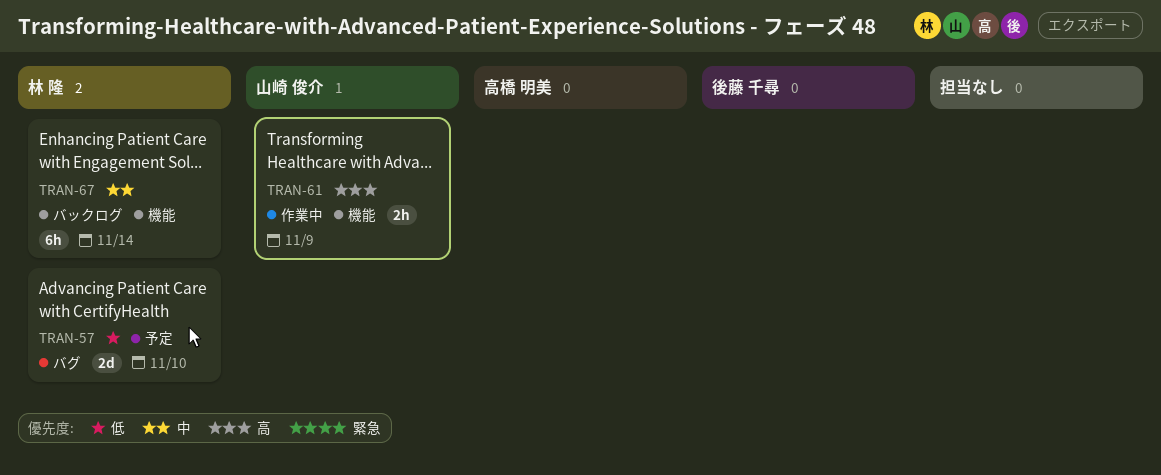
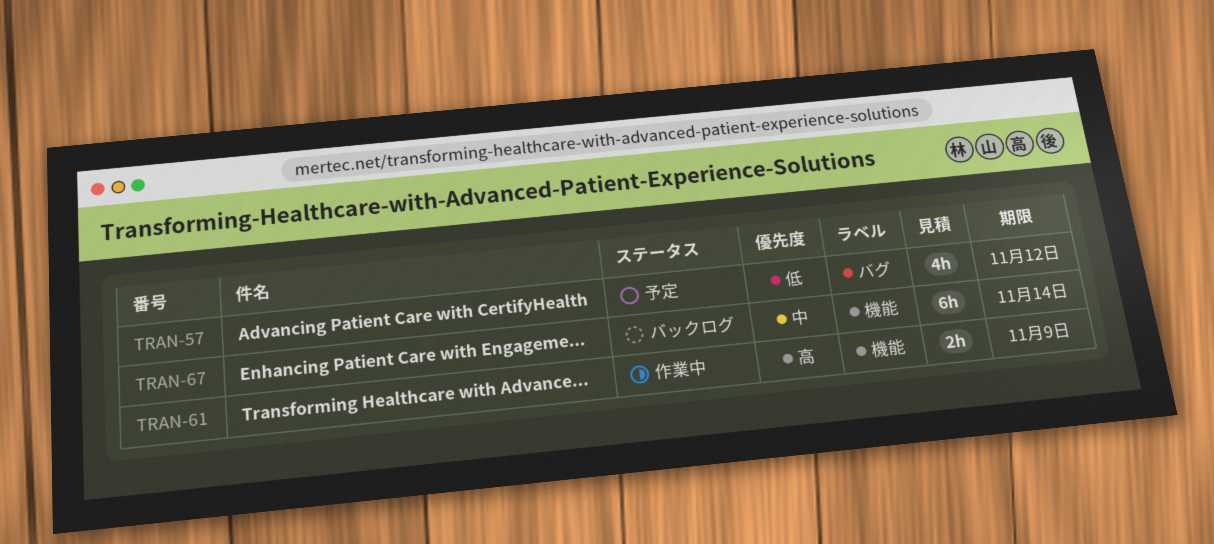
TRAN-57, estimate: 2d -> 4h
TRAN-57, due: Nov 10 -> Nov 12

